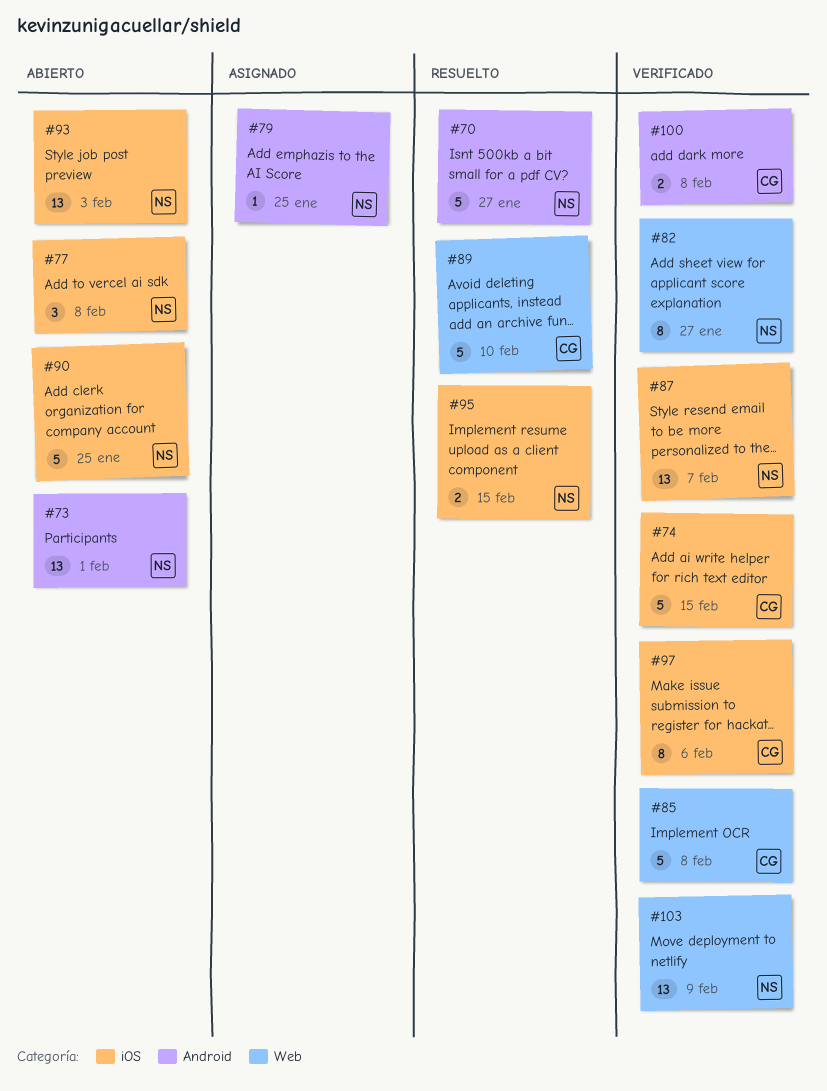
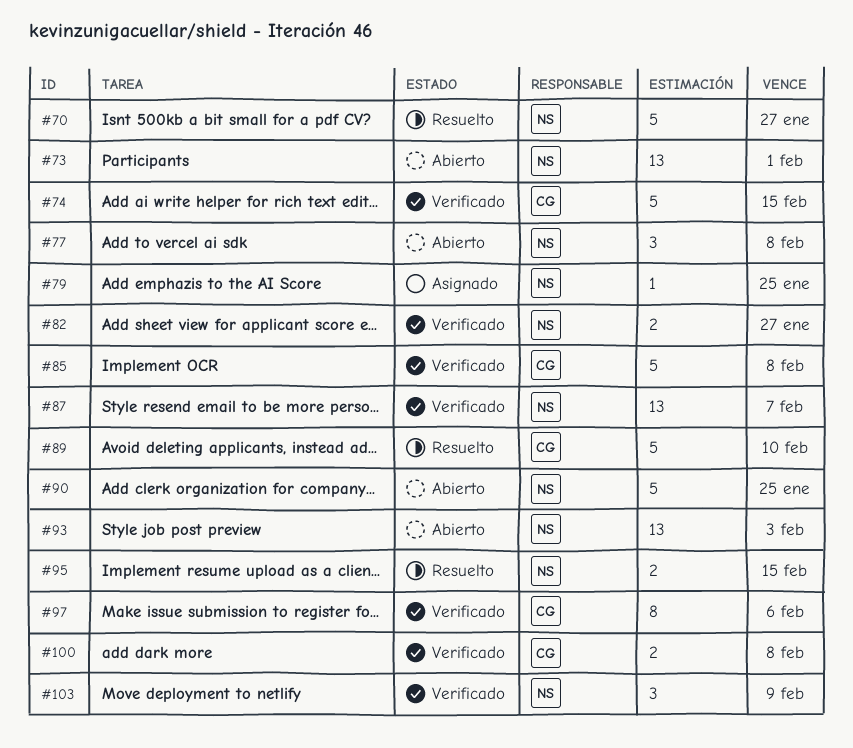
#82, estimate: 8 -> 2
#103, estimate: 13 -> 3

